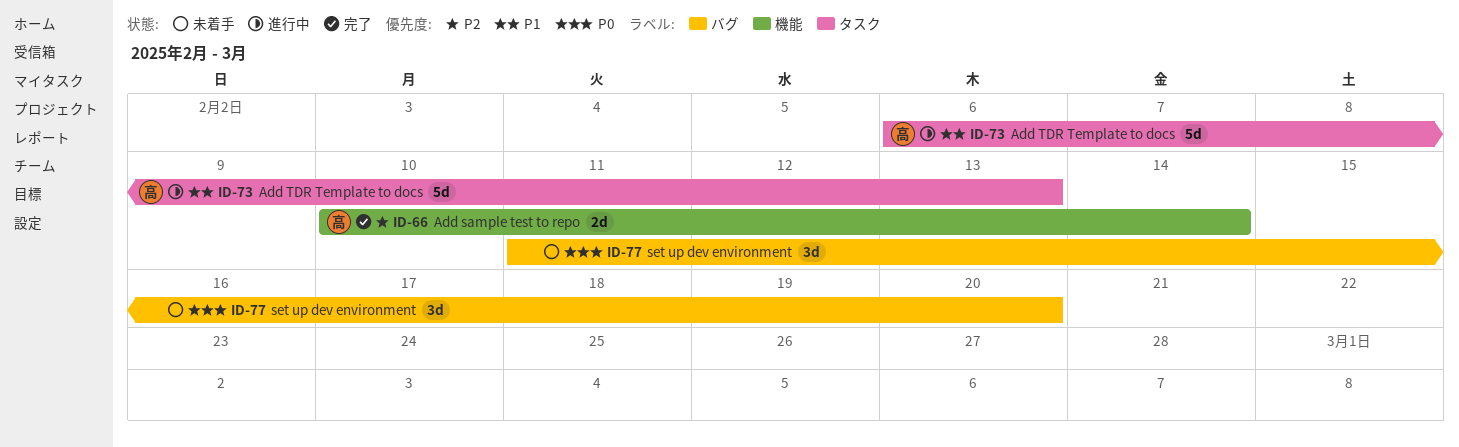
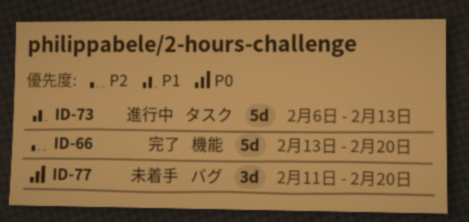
ID-66, estimate: 2d -> 5d
ID-66, start: Feb 10 -> Feb 13
ID-66, due: Feb 14 -> Feb 20

